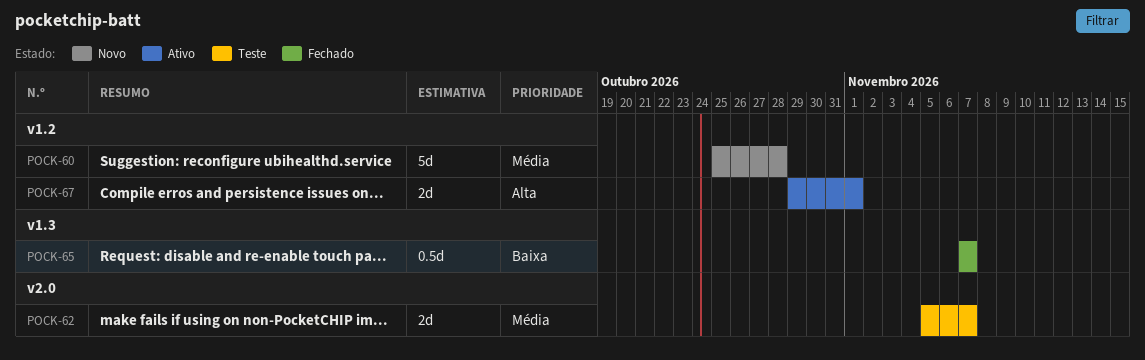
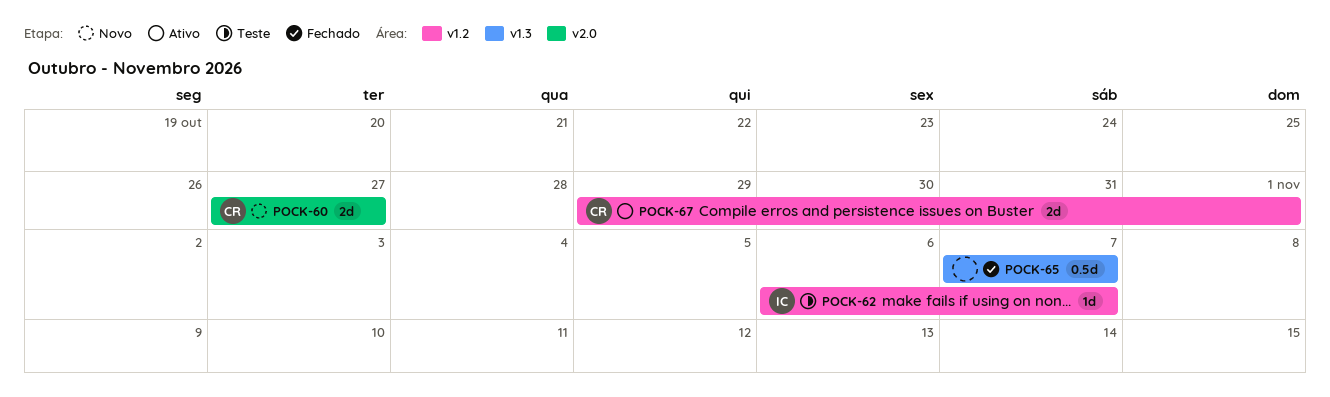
POCK-60, label: v1.2 -> v2.0
POCK-60, estimate: 5d -> 2d
POCK-60, start: Oct 25 -> Oct 27
POCK-60, due: Oct 28 -> Oct 27
POCK-62, label: v2.0 -> v1.2
POCK-62, estimate: 2d -> 1d
POCK-62, start: Nov 5 -> Nov 6

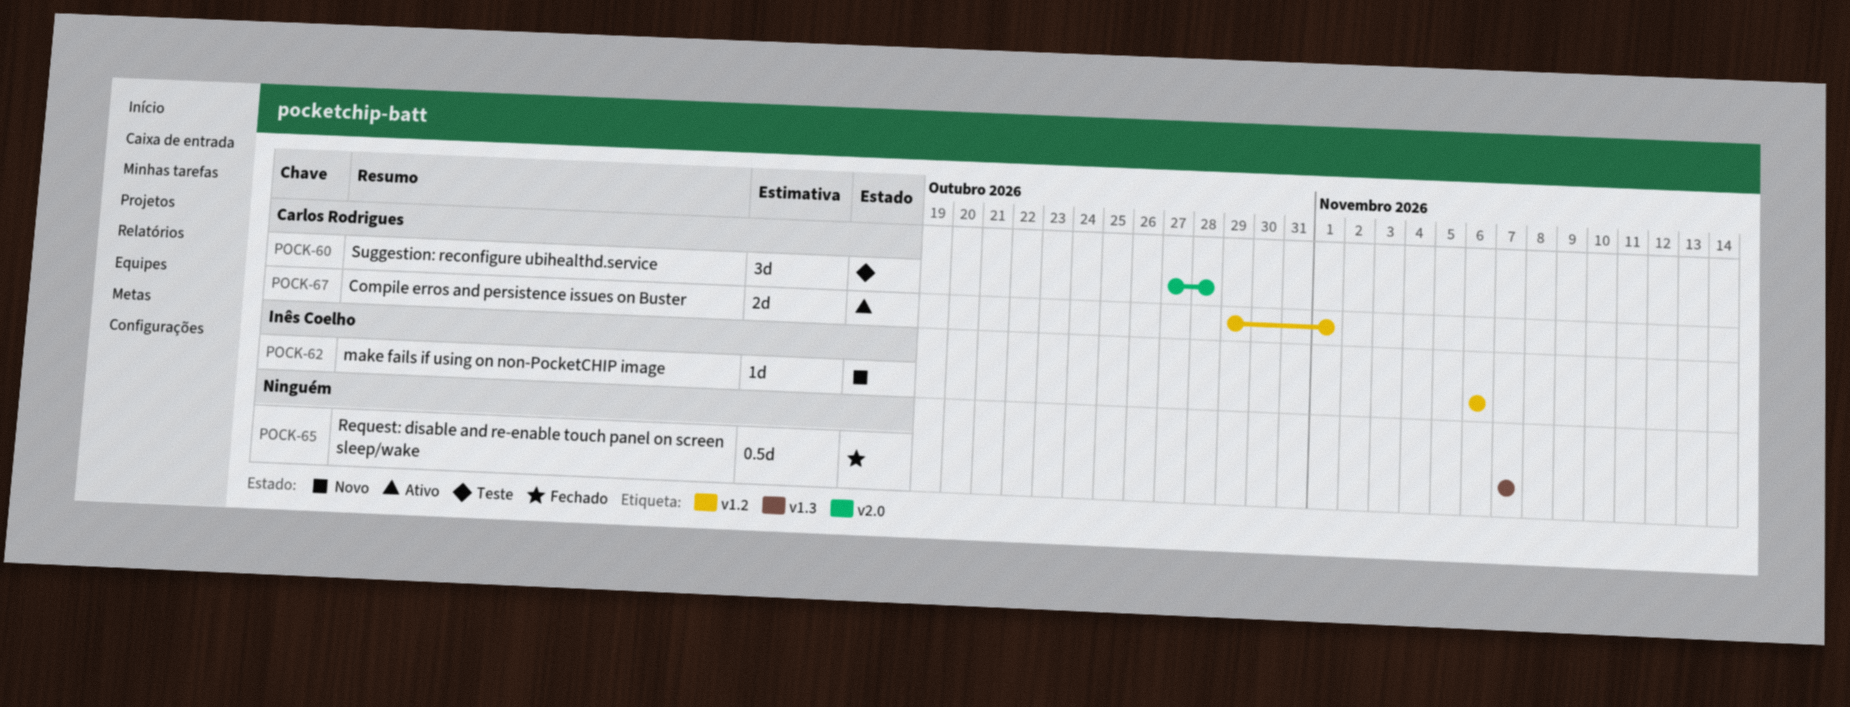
POCK-60, status: Novo -> Teste
POCK-60, estimate: 2d -> 3d
POCK-60, due: Oct 27 -> Oct 28
POCK-62, status: Teste -> Novo
POCK-62, due: Nov 7 -> Nov 6

